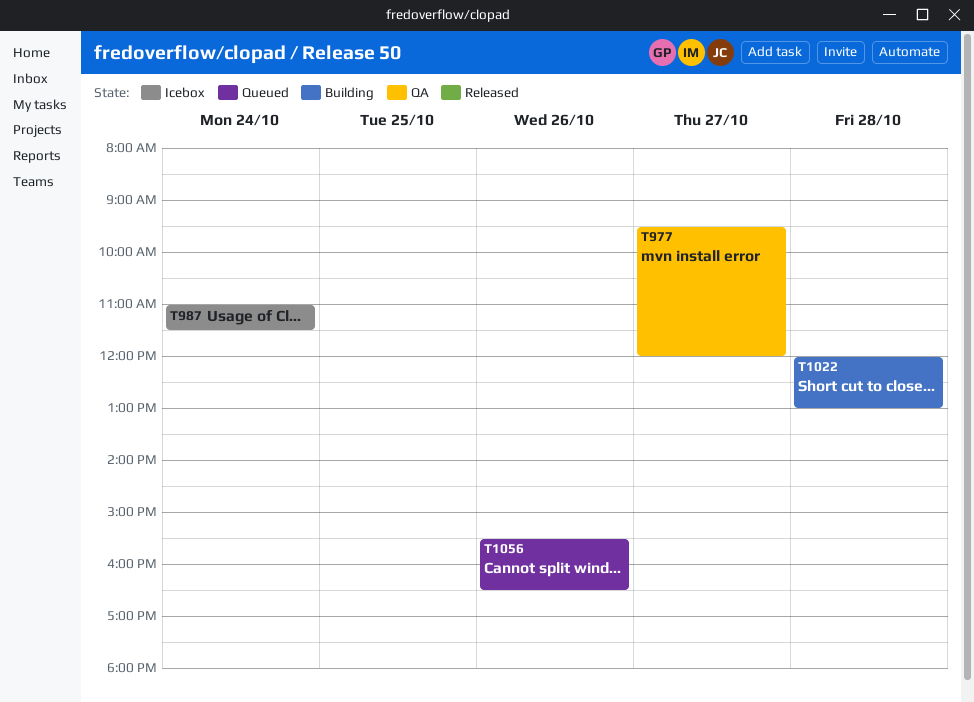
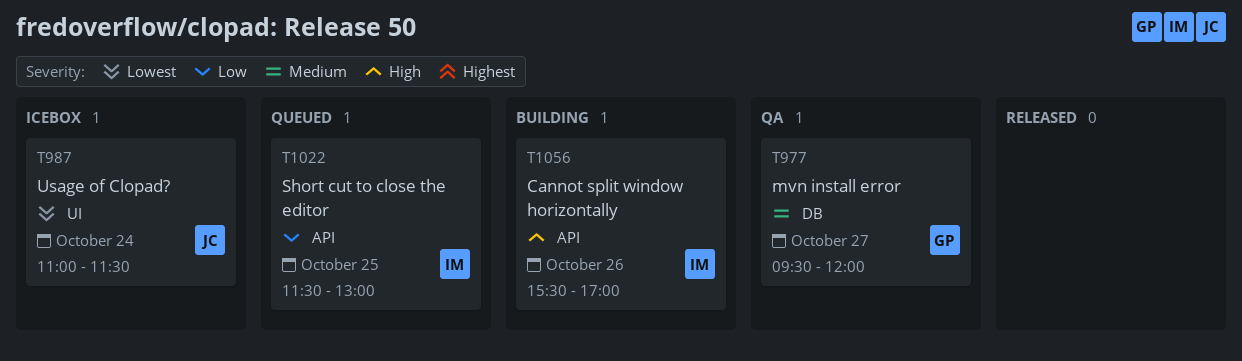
T1022, status: Building -> Queued
T1022, day: Oct 28 -> Oct 25
T1022, begins: 12:00 -> 11:30
T1056, status: Queued -> Building
T1056, ends: 16:30 -> 17:00

